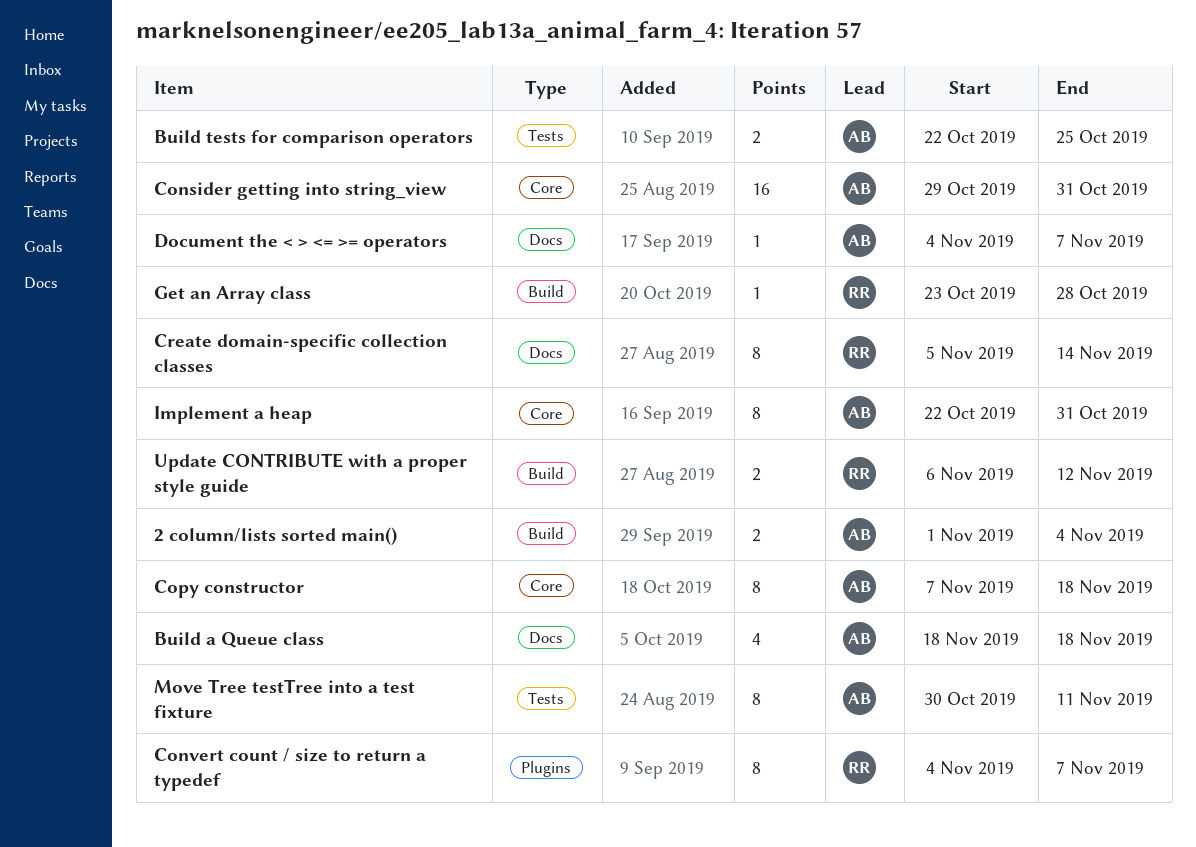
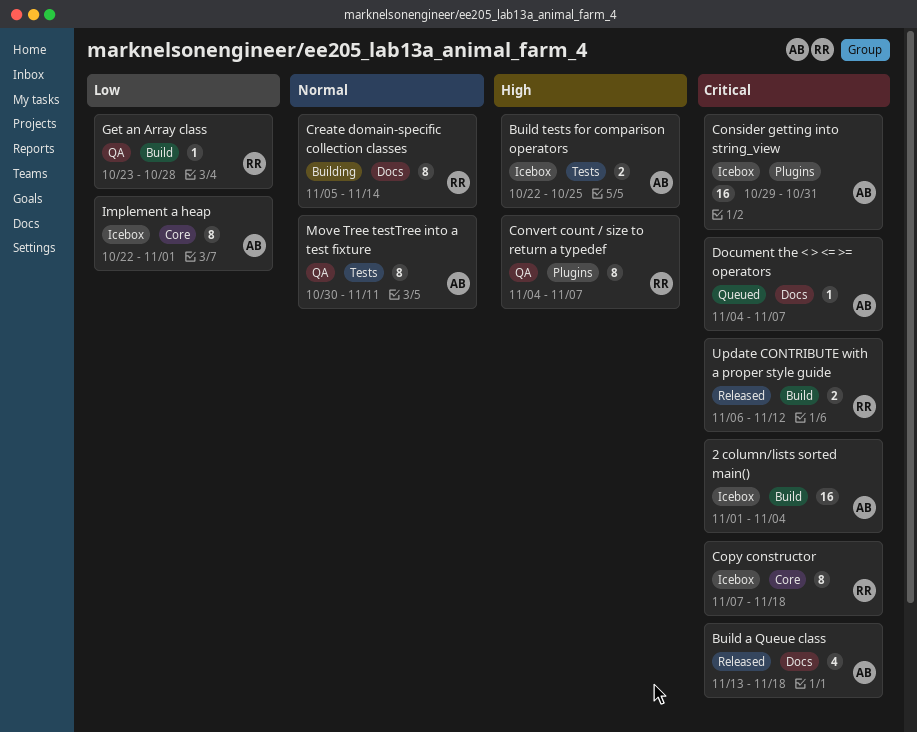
2 column/lists sorted main(), estimate: 2 -> 16
Build a Queue class, start: Nov 18 -> Nov 13
Consider getting into string_view, label: Core -> Plugins
Copy constructor, owner: AB -> RR
Implement a heap, due: Oct 31 -> Nov 1

